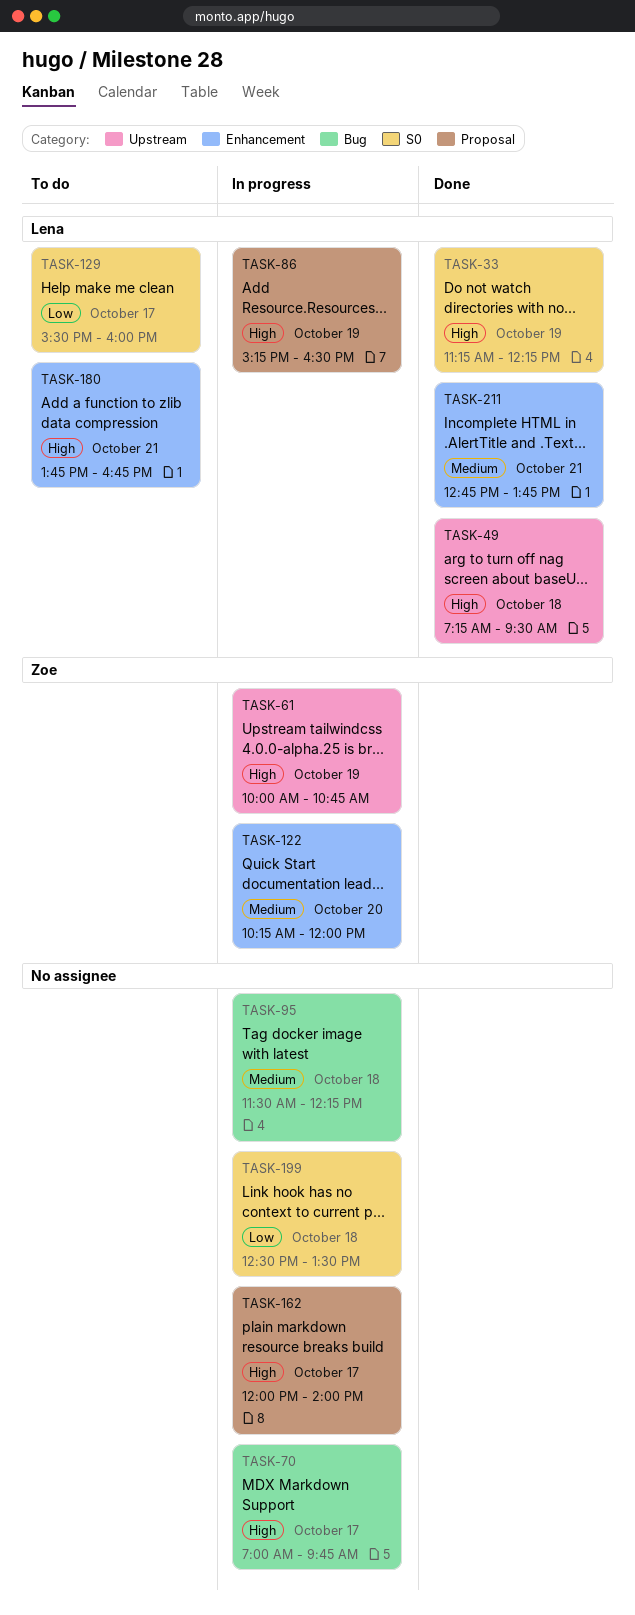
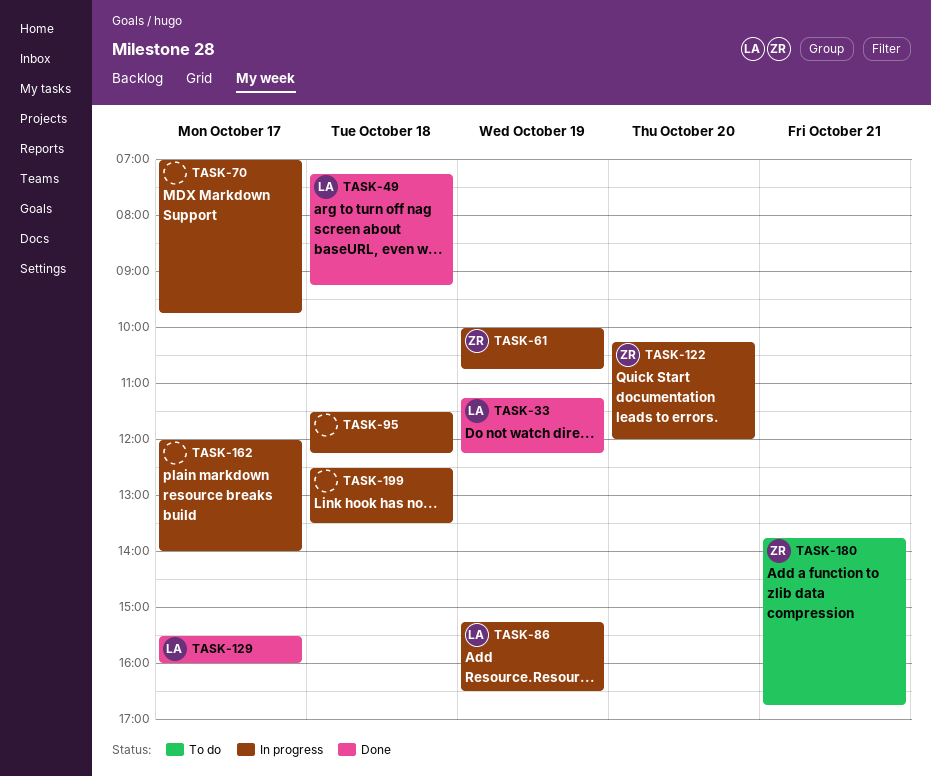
TASK-49, ends: 09:30 -> 09:15
TASK-129, status: To do -> Done
TASK-180, owner: Lena -> Zoe
TASK-211: present -> none

